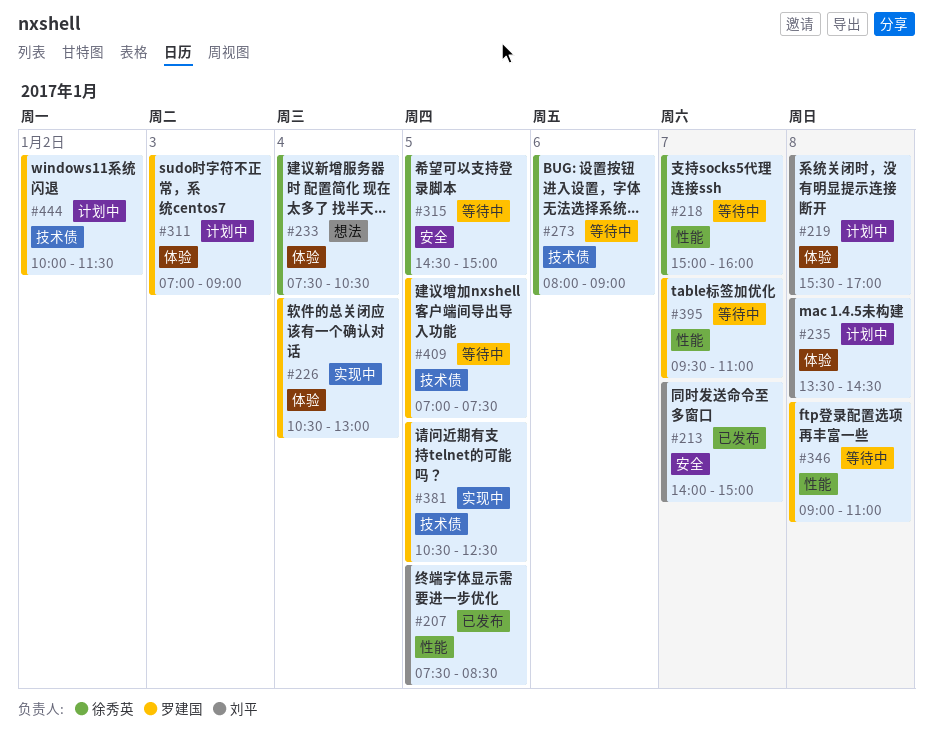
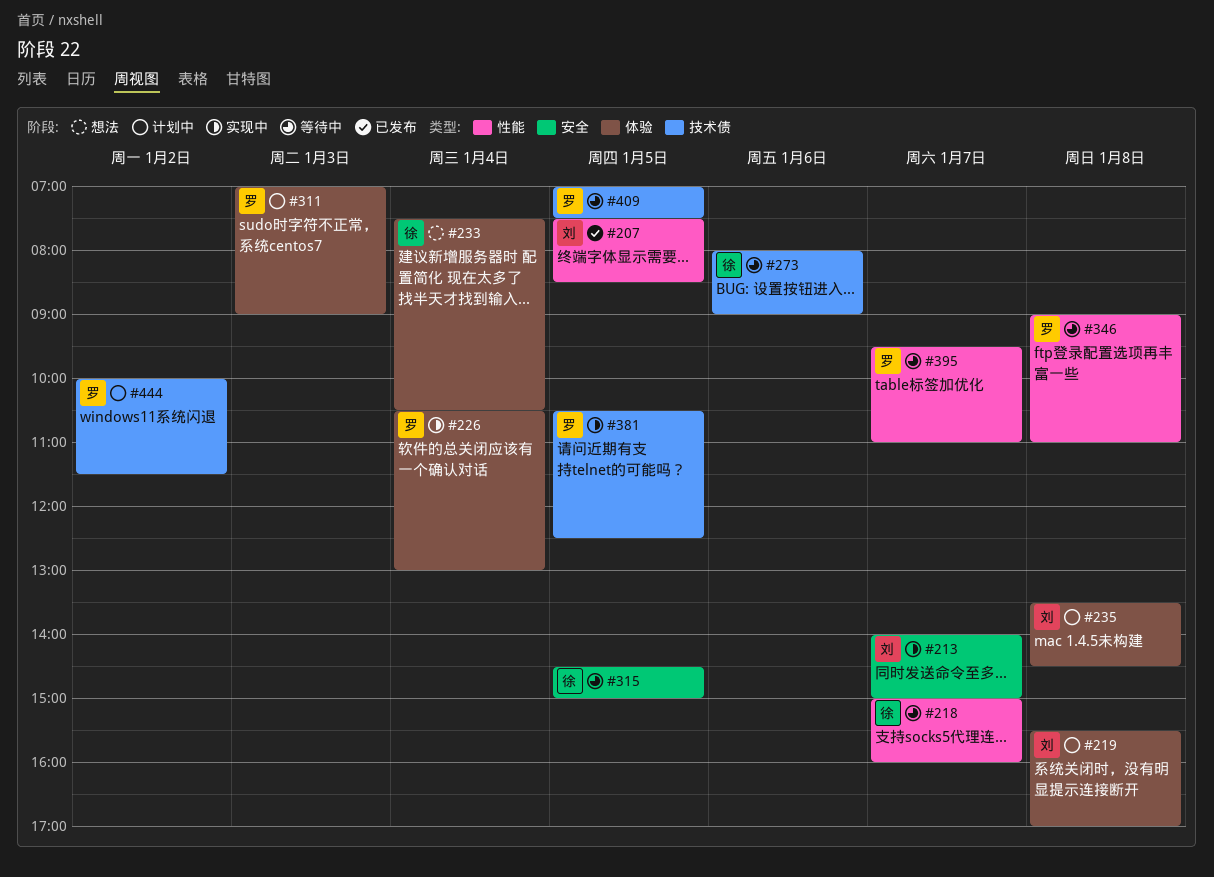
#213, status: 已发布 -> 实现中

